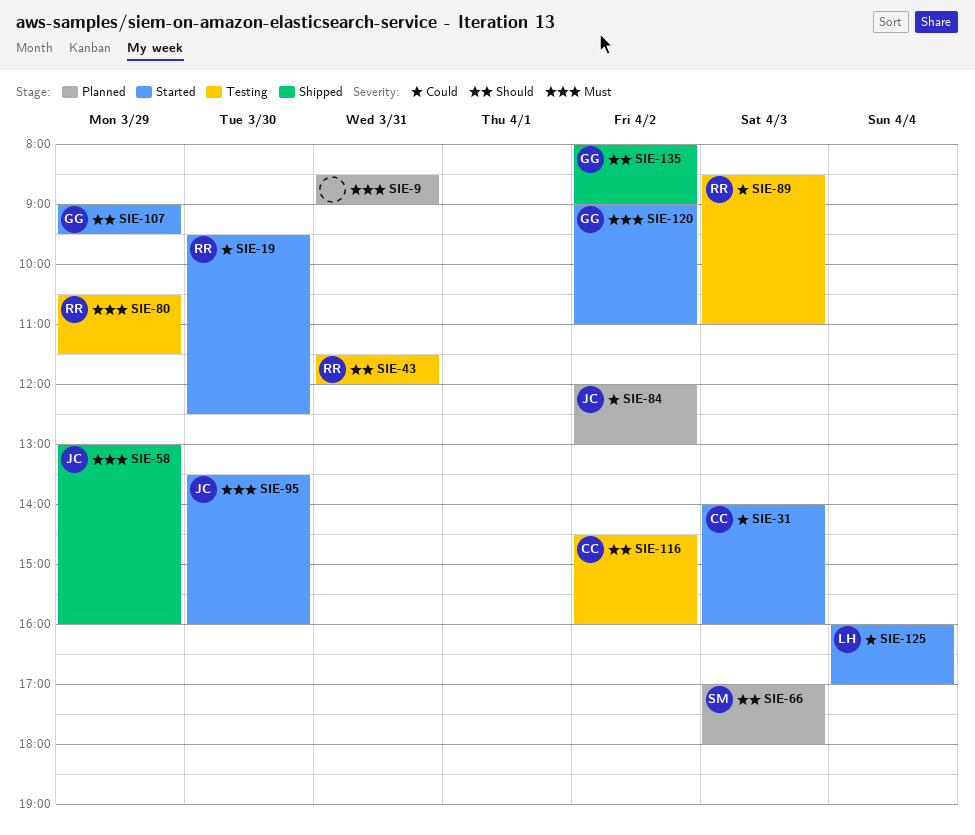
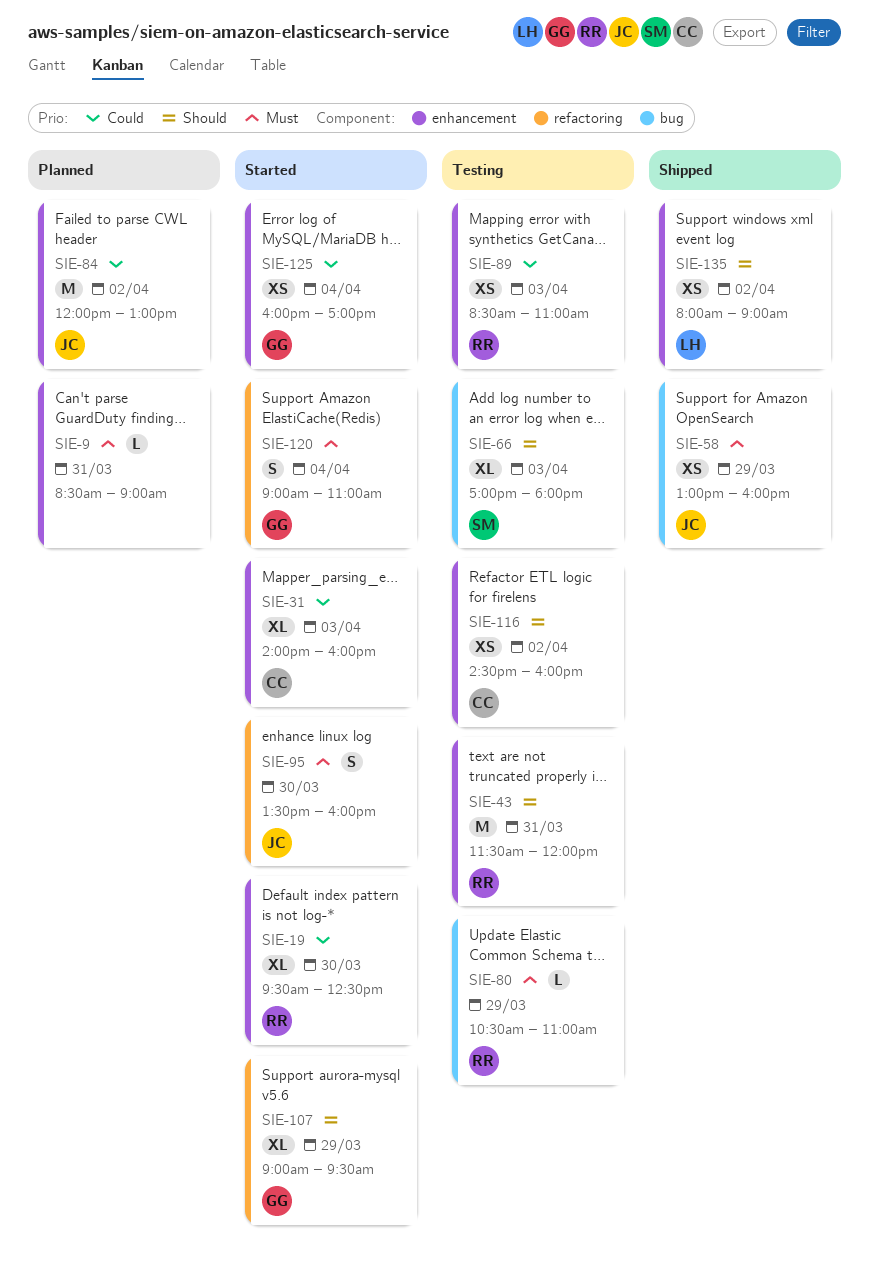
SIE-66, status: Planned -> Testing
SIE-80, ends: 11:30 -> 11:00
SIE-120, day: Apr 2 -> Apr 4
SIE-125, owner: LH -> GG
SIE-135, owner: GG -> LH

